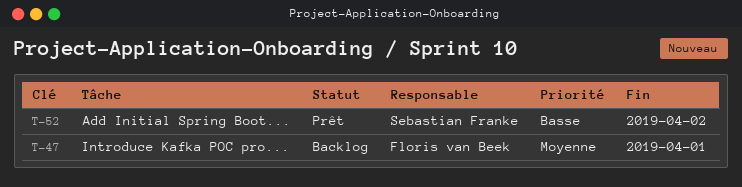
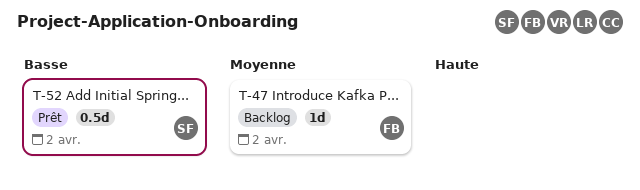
T-47, due: Apr 1 -> Apr 2

